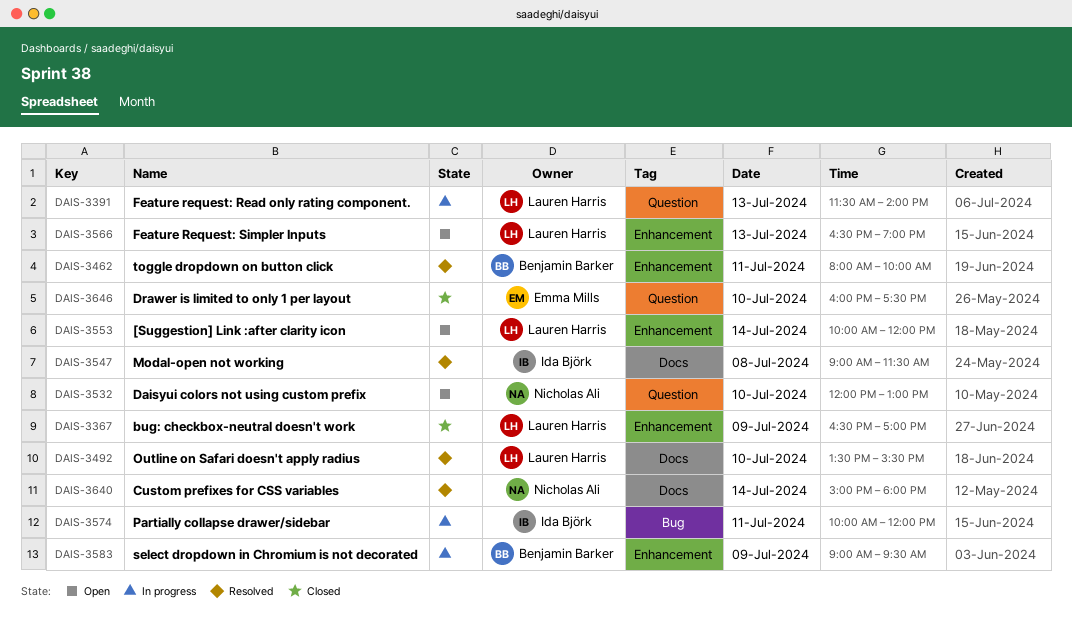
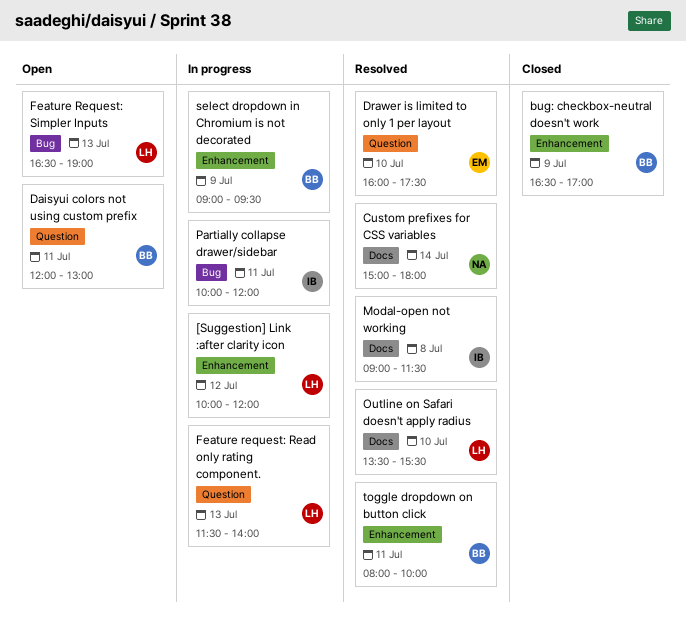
[Suggestion] Link :after clarity icon, status: Open -> In progress
[Suggestion] Link :after clarity icon, day: Jul 14 -> Jul 12
bug: checkbox-neutral doesn't work, owner: Lauren Harris -> Benjamin Barker
Daisyui colors not using custom prefix, owner: Nicholas Ali -> Benjamin Barker
Daisyui colors not using custom prefix, day: Jul 10 -> Jul 11
Drawer is limited to only 1 per layout, status: Closed -> Resolved
Feature Request: Simpler Inputs, label: Enhancement -> Bug

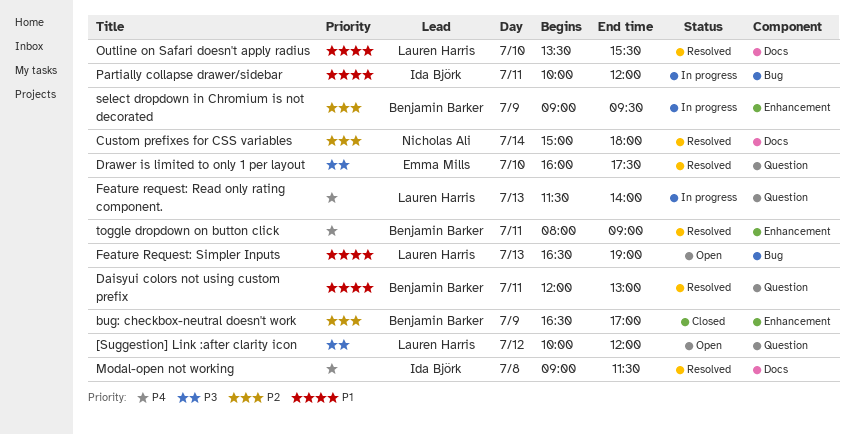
[Suggestion] Link :after clarity icon, status: In progress -> Open
[Suggestion] Link :after clarity icon, label: Enhancement -> Question
Daisyui colors not using custom prefix, status: Open -> Resolved
toggle dropdown on button click, ends: 10:00 -> 09:00

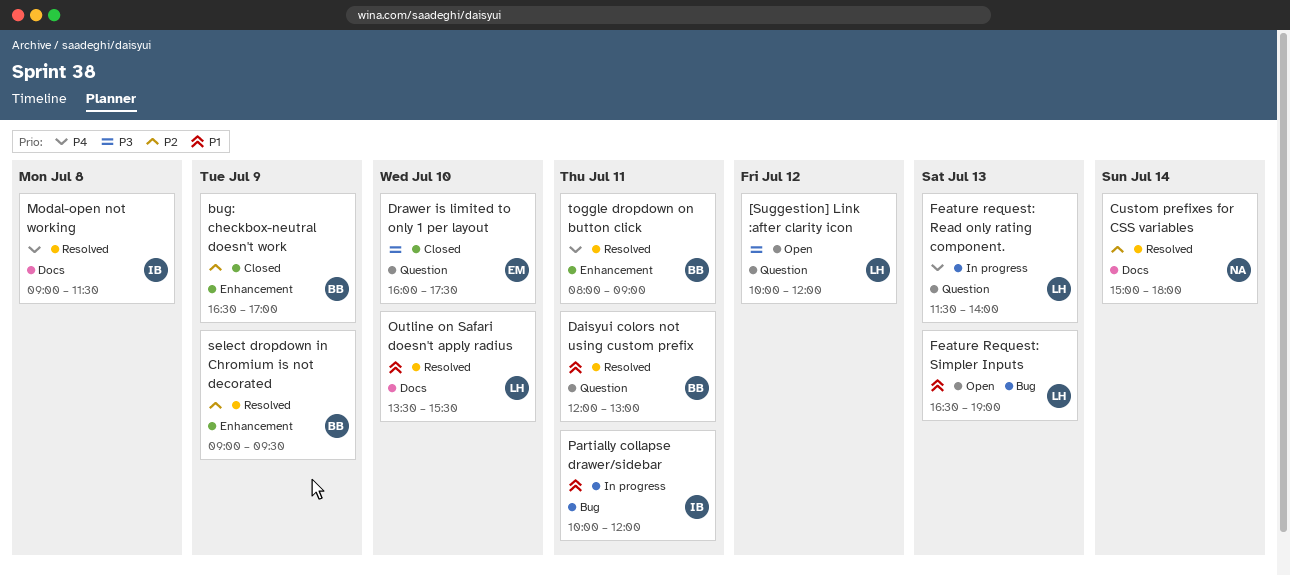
Drawer is limited to only 1 per layout, status: Resolved -> Closed
select dropdown in Chromium is not decorated, status: In progress -> Resolved

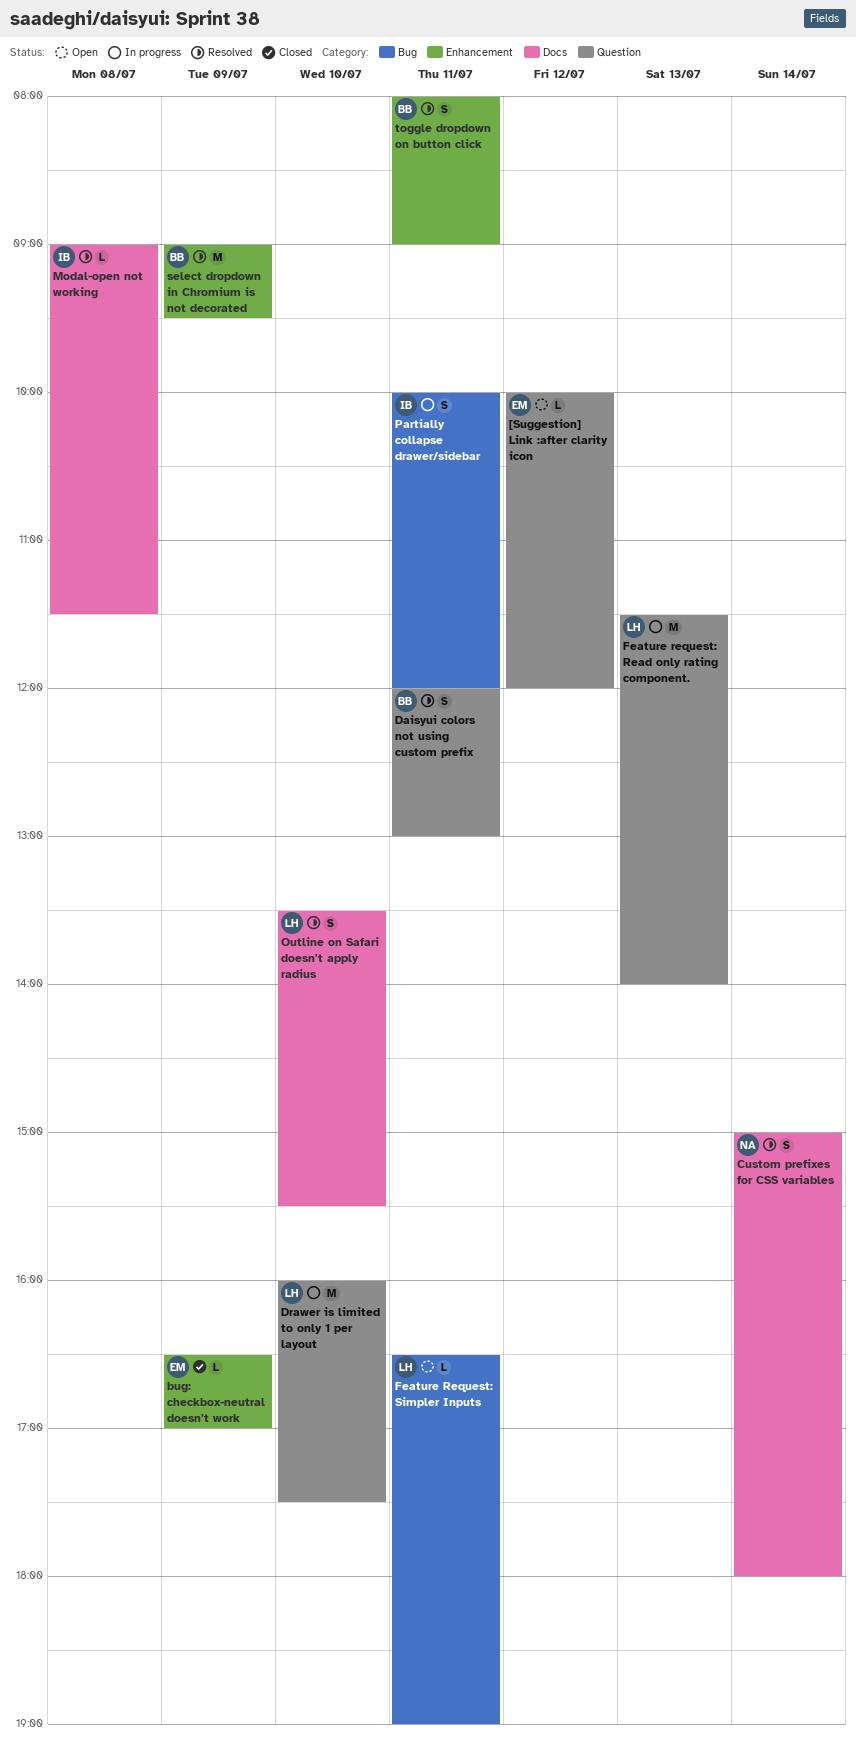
[Suggestion] Link :after clarity icon, owner: LH -> EM
bug: checkbox-neutral doesn't work, owner: BB -> EM
Drawer is limited to only 1 per layout, status: Closed -> In progress
Drawer is limited to only 1 per layout, owner: EM -> LH
Feature Request: Simpler Inputs, day: Jul 13 -> Jul 11

